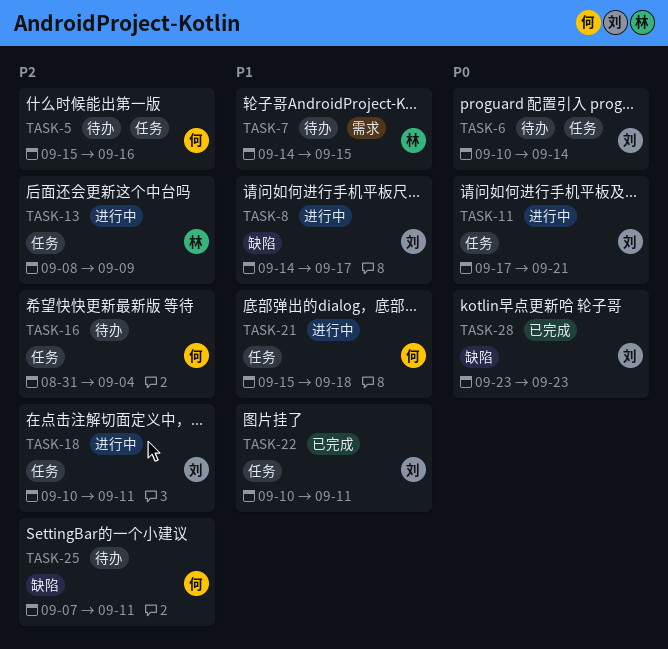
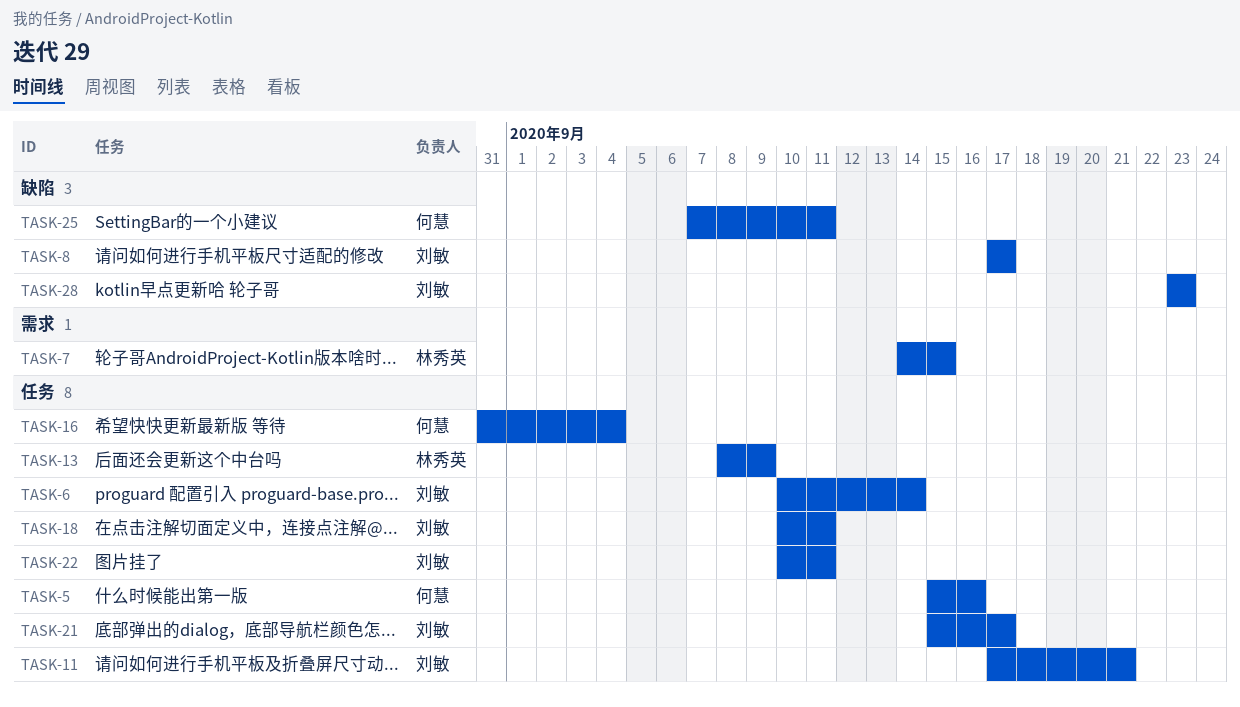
TASK-8, start: Sep 14 -> Sep 17
TASK-21, owner: 何慧 -> 刘敏
TASK-21, due: Sep 18 -> Sep 17

